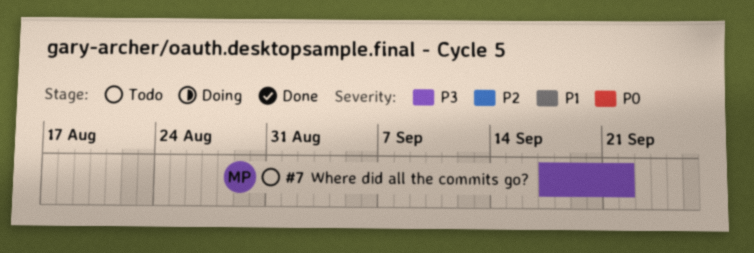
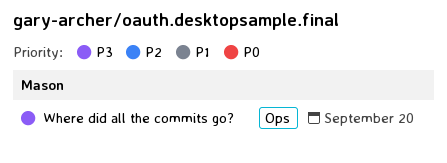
Where did all the commits go?, due: Sep 22 -> Sep 20

